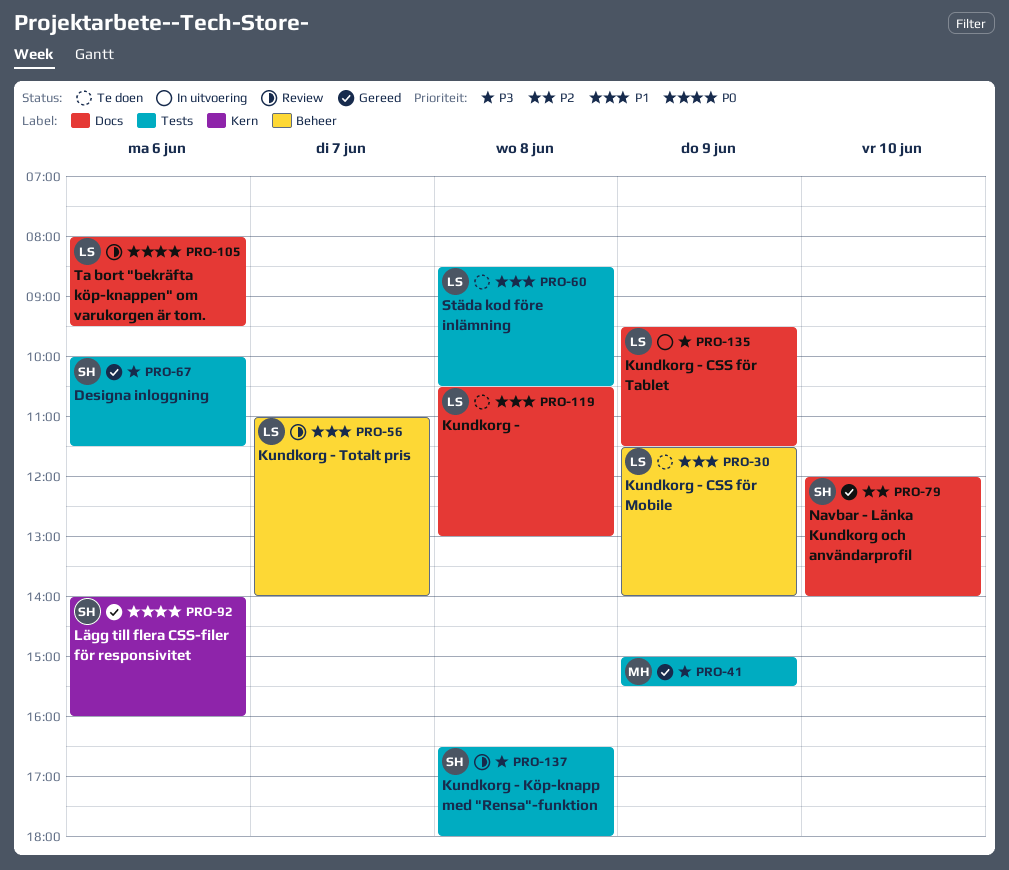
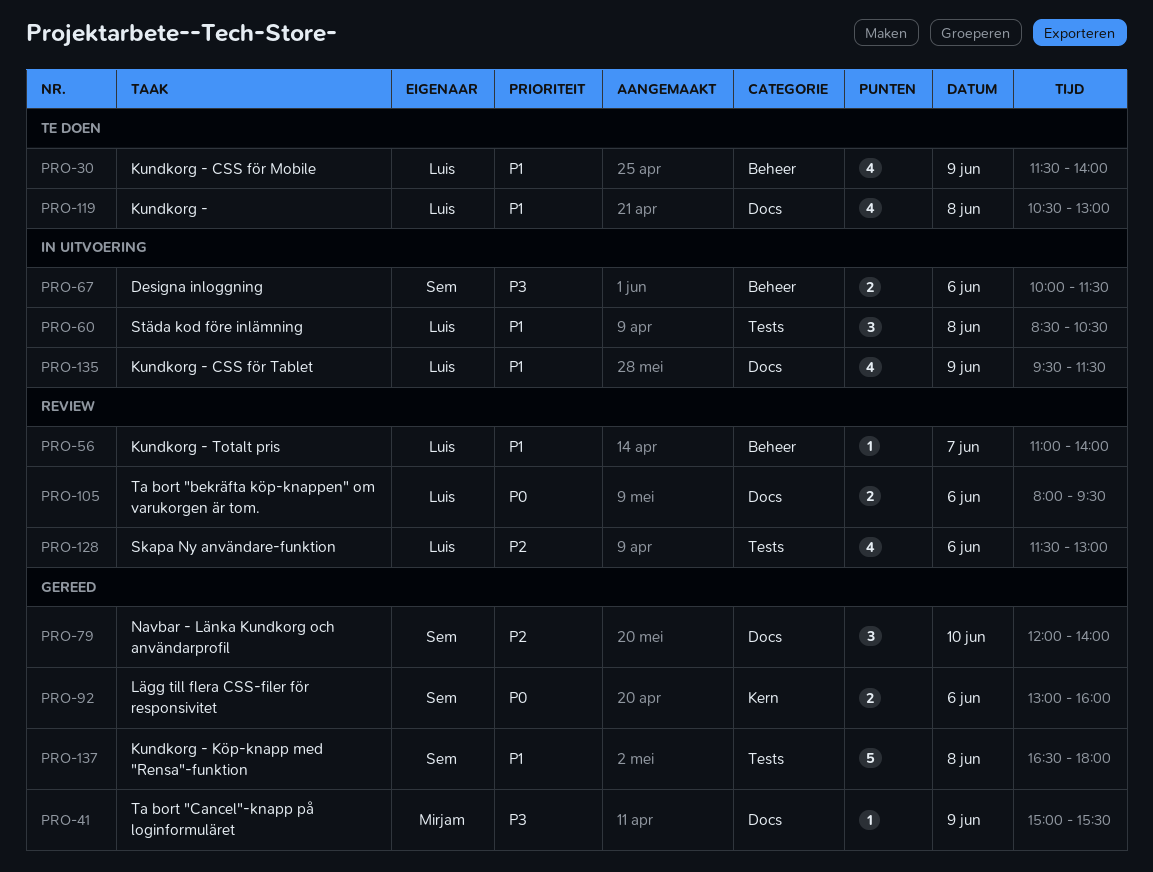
PRO-41, label: Tests -> Docs
PRO-60, status: Te doen -> In uitvoering
PRO-67, status: Gereed -> In uitvoering
PRO-67, label: Tests -> Beheer
PRO-92, begins: 14:00 -> 13:00
PRO-128: none -> present
PRO-135, priority: P3 -> P1
PRO-137, status: Review -> Gereed
PRO-137, priority: P3 -> P1

